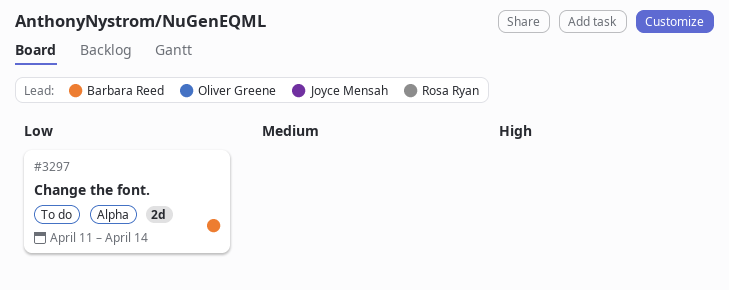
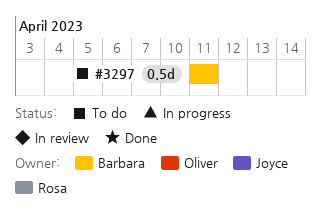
#3297, estimate: 2d -> 0.5d
#3297, due: Apr 14 -> Apr 11

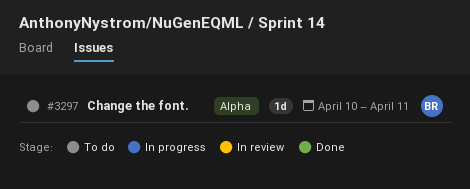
#3297, estimate: 0.5d -> 1d
#3297, start: Apr 11 -> Apr 10

